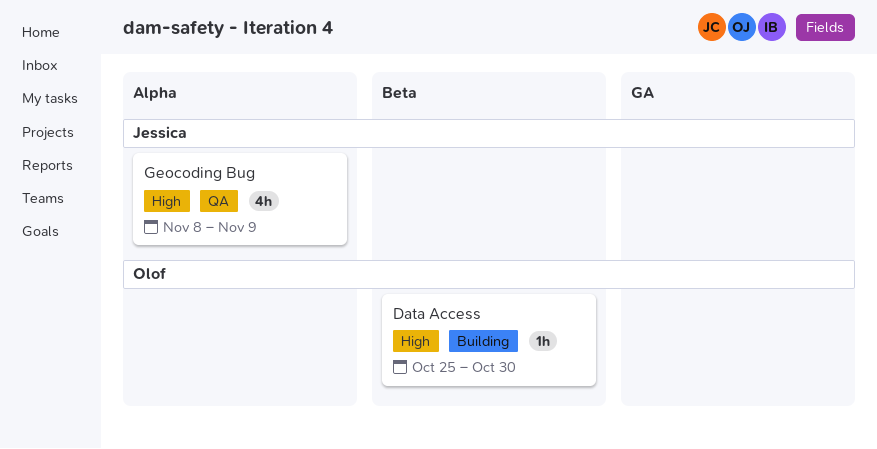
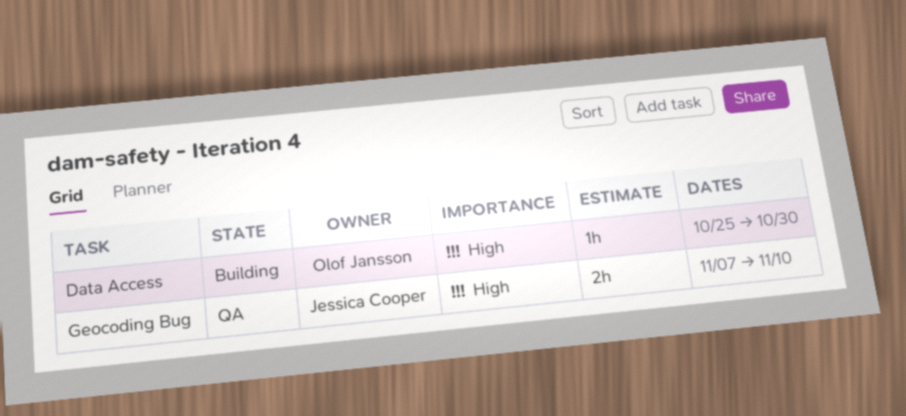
Geocoding Bug, estimate: 4h -> 2h
Geocoding Bug, start: Nov 8 -> Nov 7
Geocoding Bug, due: Nov 9 -> Nov 10

